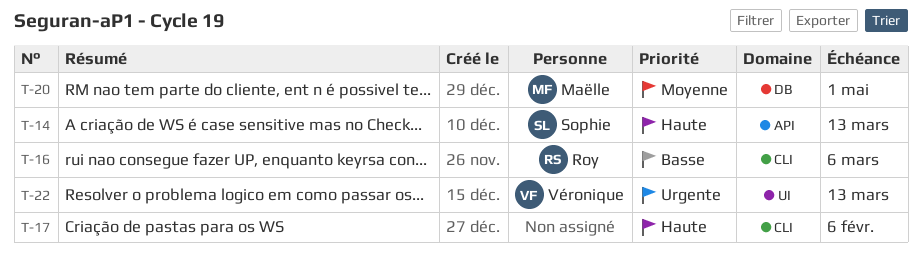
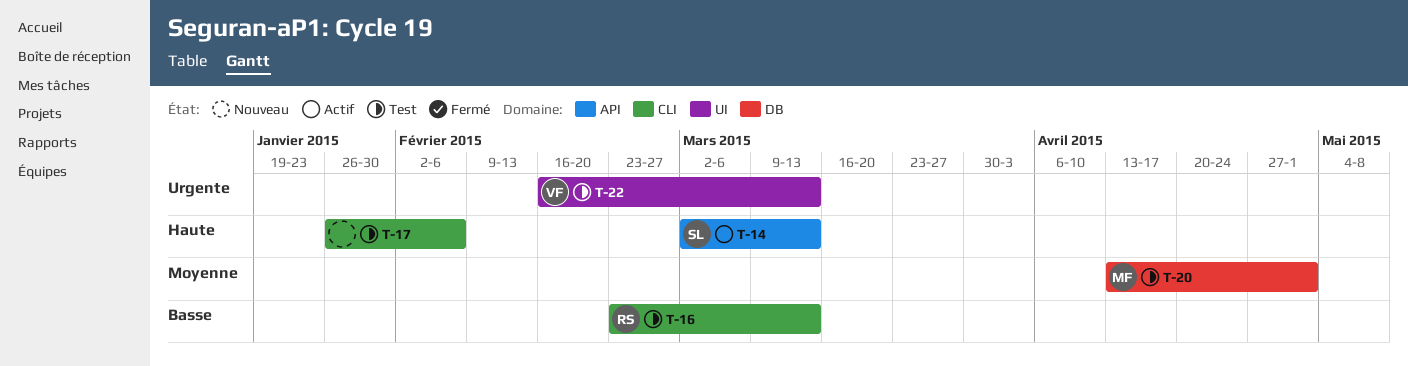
T-16, due: Mar 6 -> Mar 13

